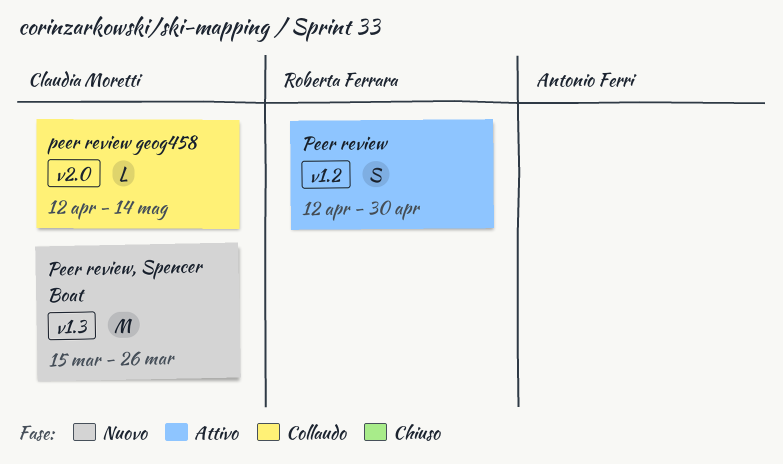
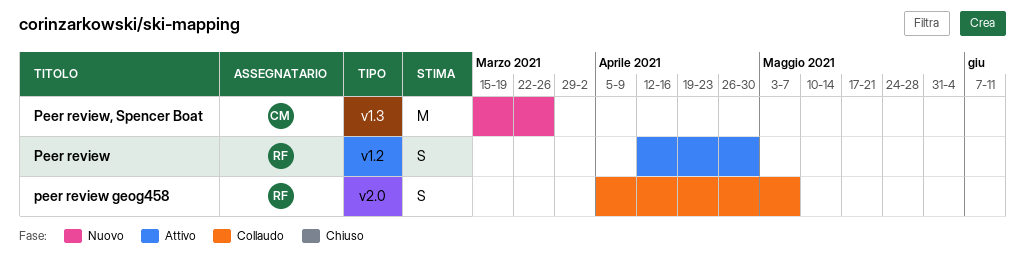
peer review geog458, owner: Claudia Moretti -> Roberta Ferrara
peer review geog458, estimate: L -> S
peer review geog458, start: Apr 12 -> Apr 5
peer review geog458, due: May 14 -> May 7

